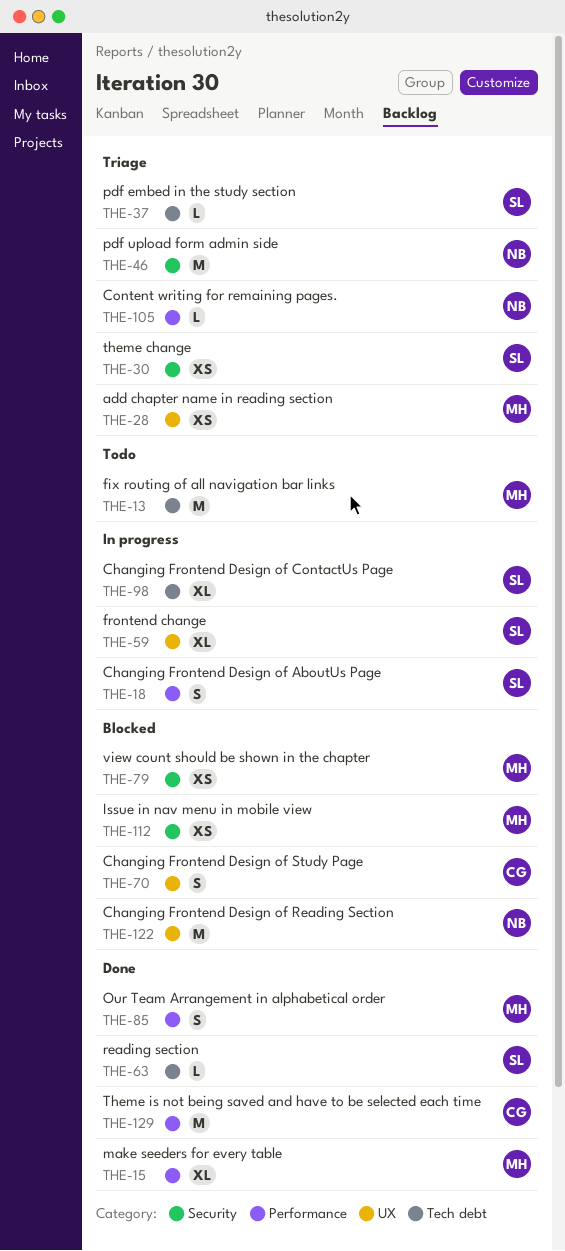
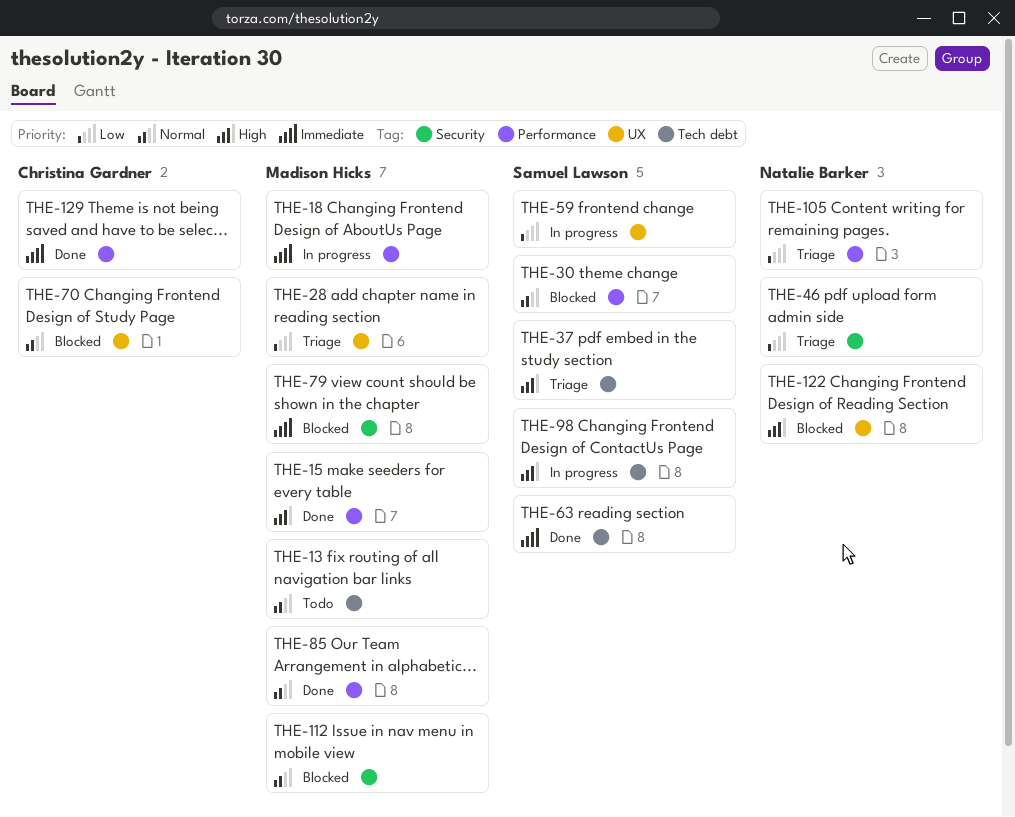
THE-18, owner: Samuel Lawson -> Madison Hicks
THE-30, status: Triage -> Blocked
THE-30, label: Security -> Performance

